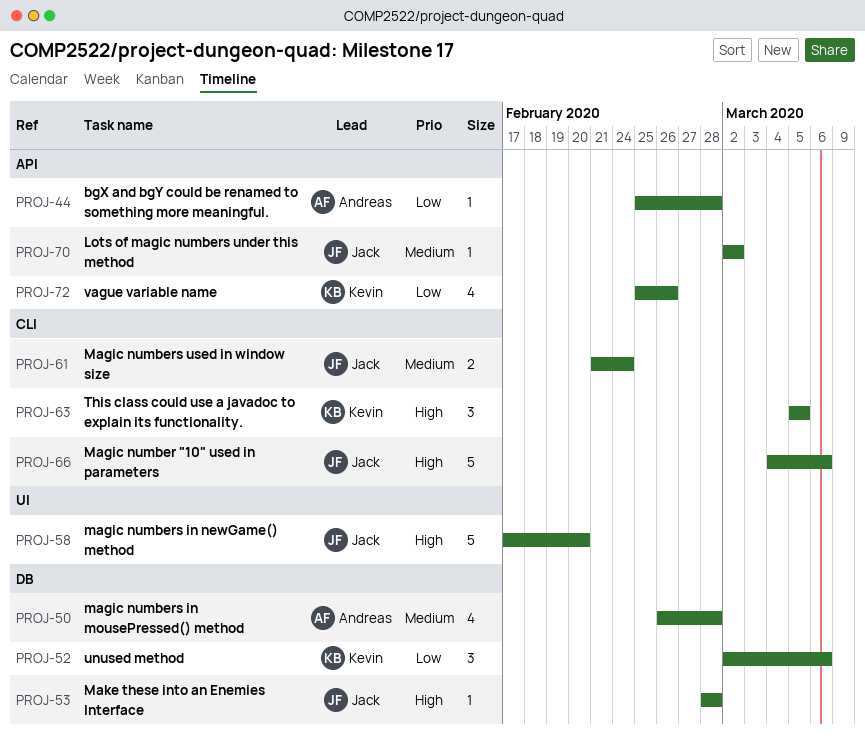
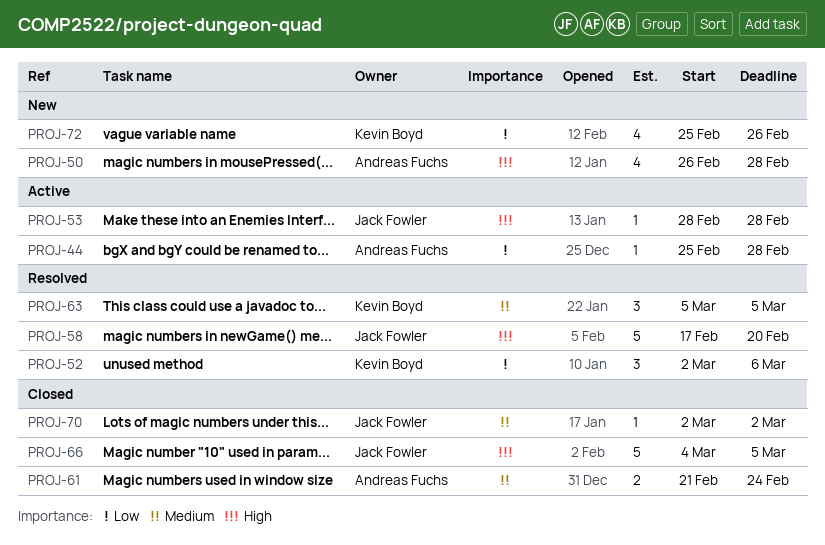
PROJ-50, priority: Medium -> High
PROJ-61, owner: Jack Fowler -> Andreas Fuchs
PROJ-63, priority: High -> Medium
PROJ-66, due: Mar 6 -> Mar 5

